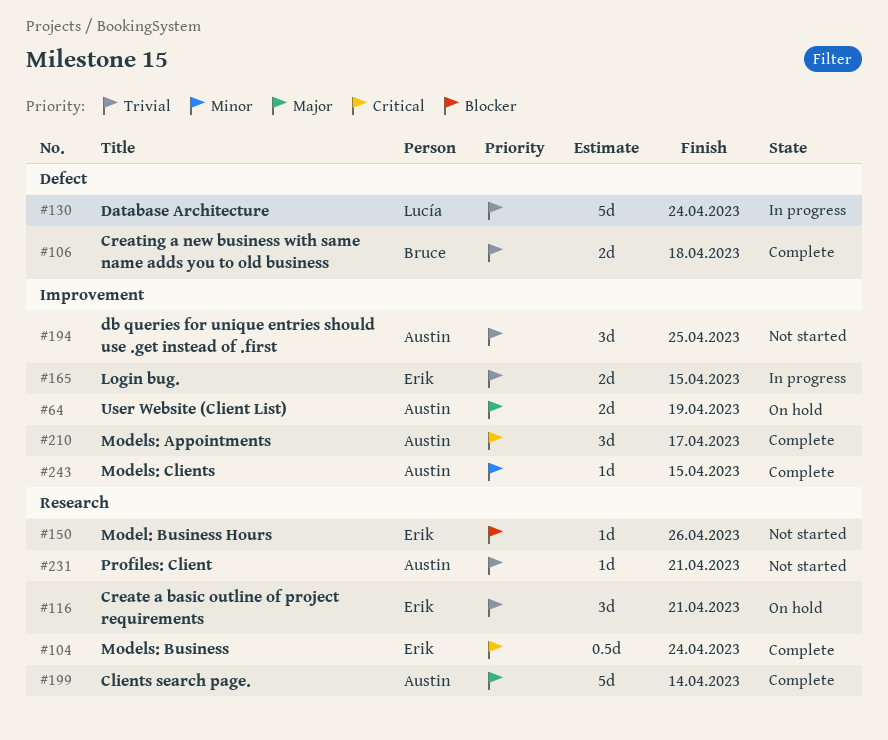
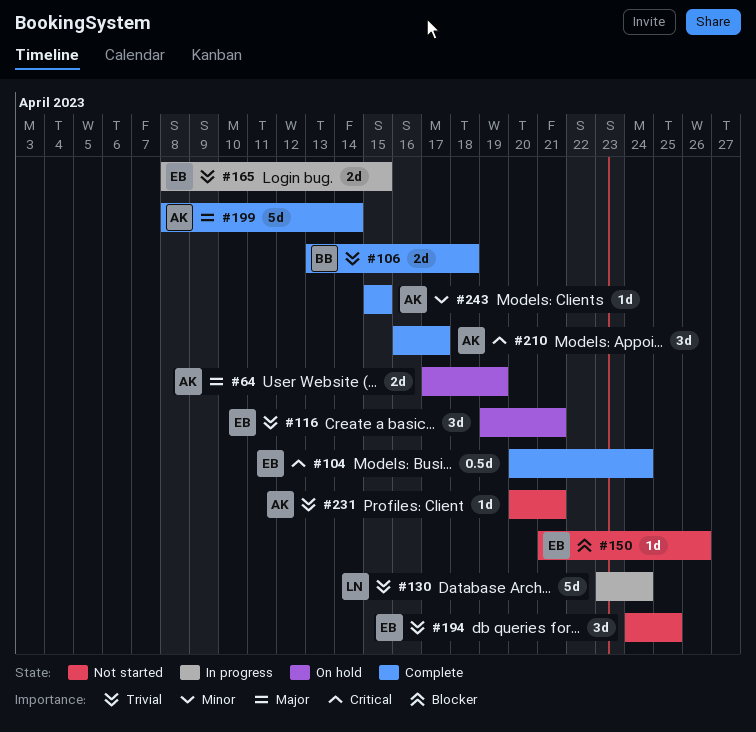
#194, owner: Austin -> Erik

